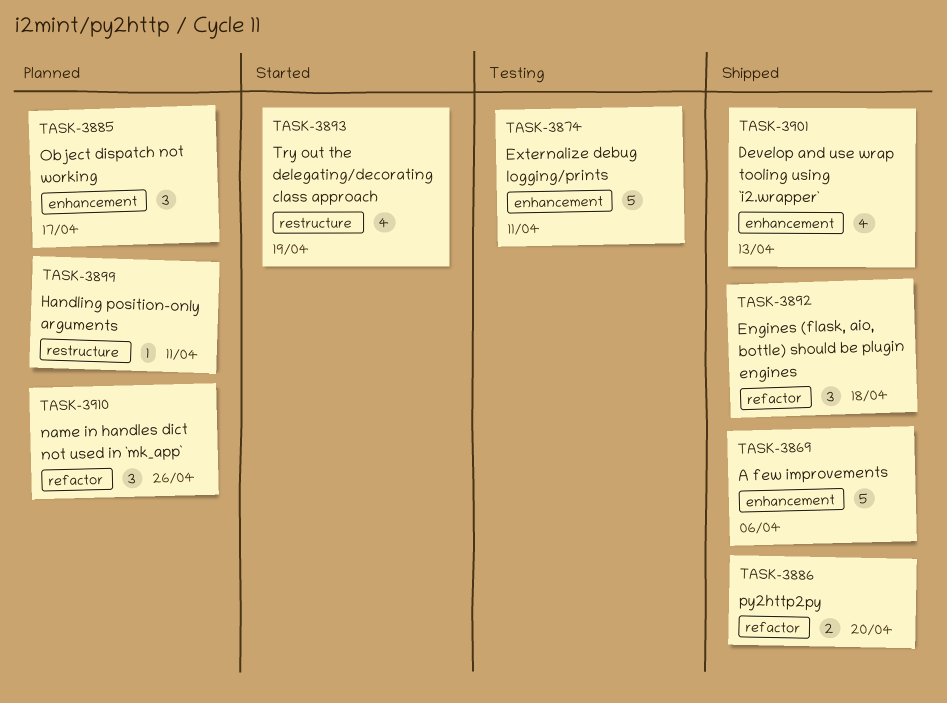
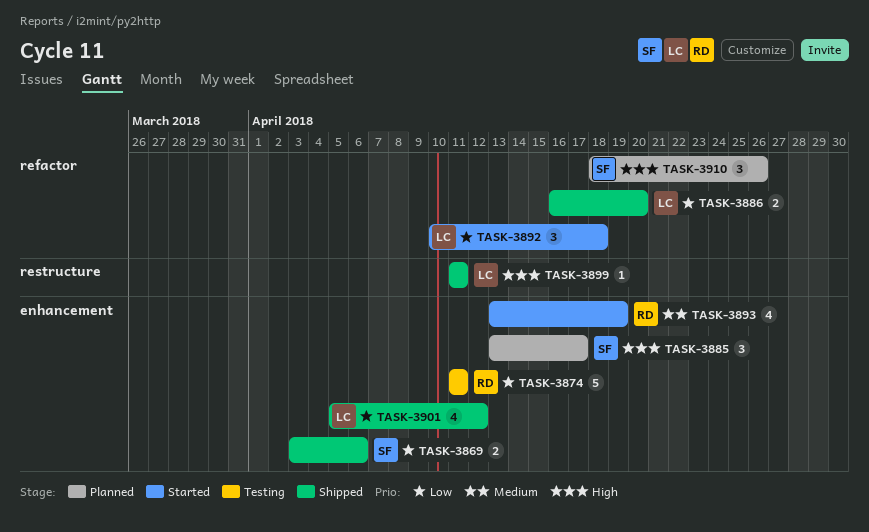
TASK-3869, estimate: 5 -> 2
TASK-3892, status: Shipped -> Started
TASK-3893, label: restructure -> enhancement
TASK-3899, status: Planned -> Shipped
TASK-3901, due: Apr 13 -> Apr 12

